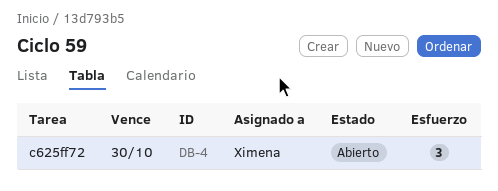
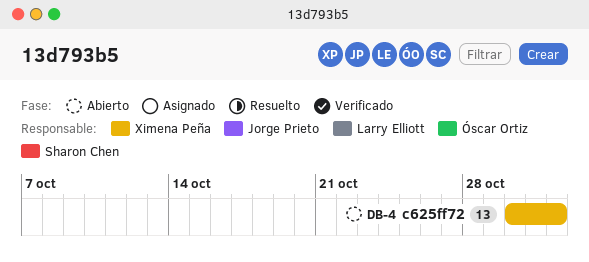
DB-4, estimate: 3 -> 13
DB-4, due: Oct 30 -> Nov 1

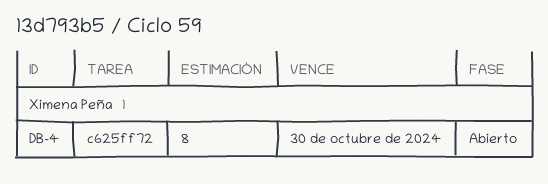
DB-4, estimate: 13 -> 8
DB-4, due: Nov 1 -> Oct 30

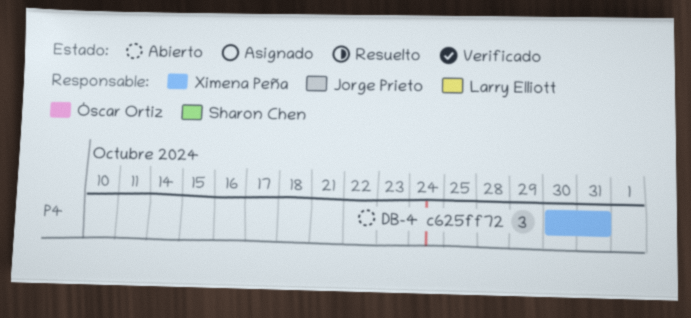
DB-4, estimate: 8 -> 3
DB-4, due: Oct 30 -> Oct 31

